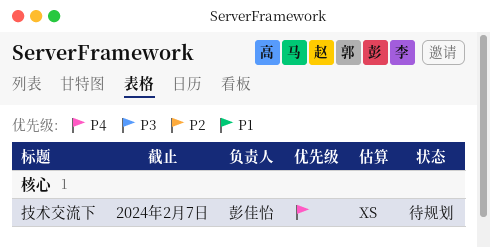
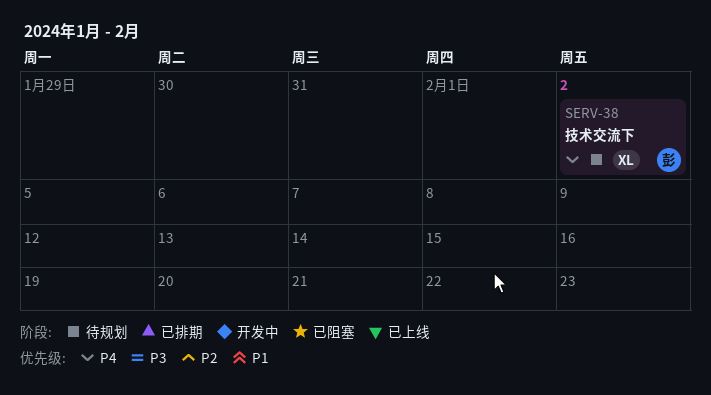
技术交流下, estimate: XS -> XL
技术交流下, due: Feb 7 -> Feb 2

